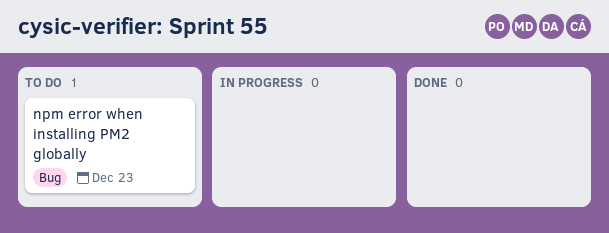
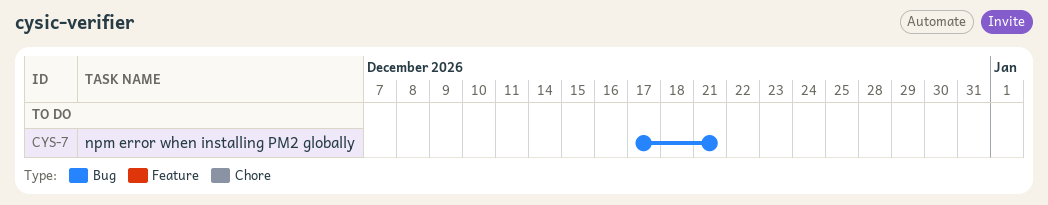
npm error when installing PM2 globally, due: Dec 23 -> Dec 21

